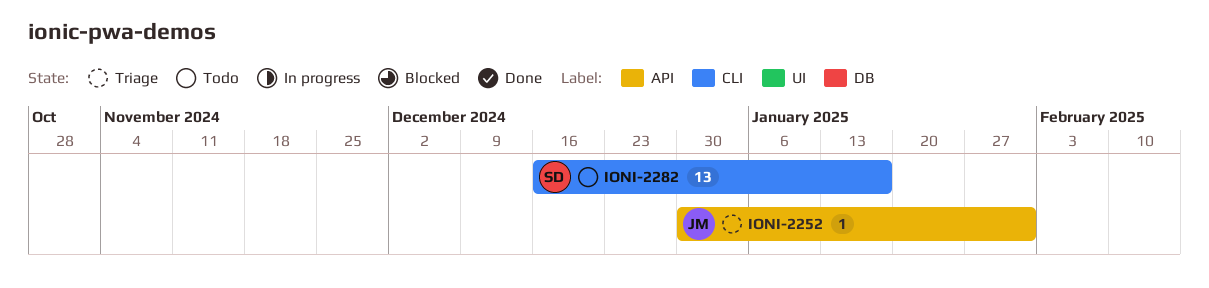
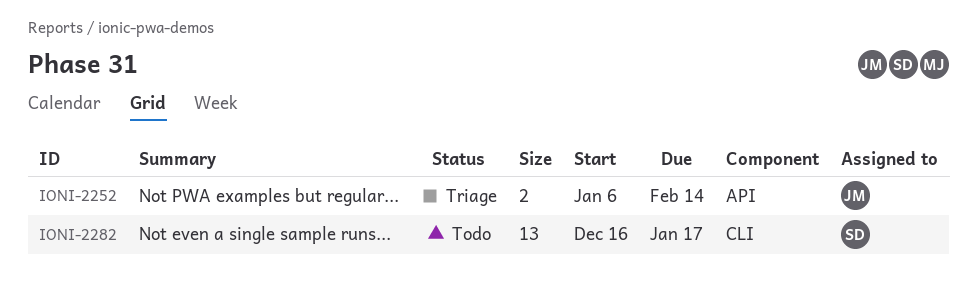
IONI-2252, estimate: 1 -> 2
IONI-2252, start: Dec 30 -> Jan 6
IONI-2252, due: Jan 31 -> Feb 14

